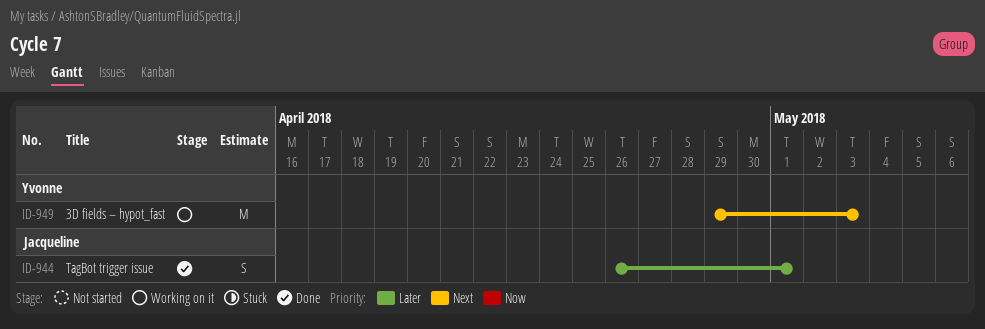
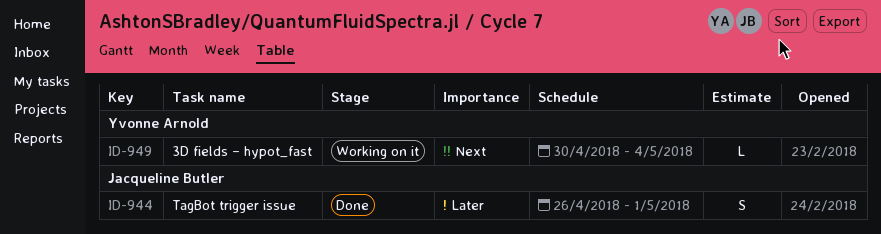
ID-949, estimate: M -> L
ID-949, start: Apr 29 -> Apr 30
ID-949, due: May 3 -> May 4

